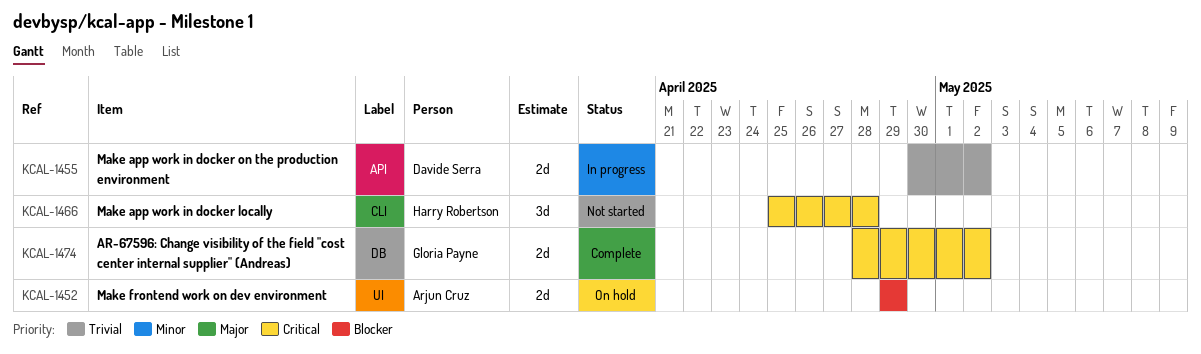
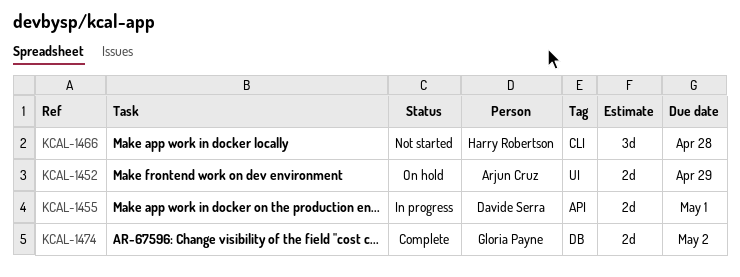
KCAL-1455, due: May 2 -> May 1

